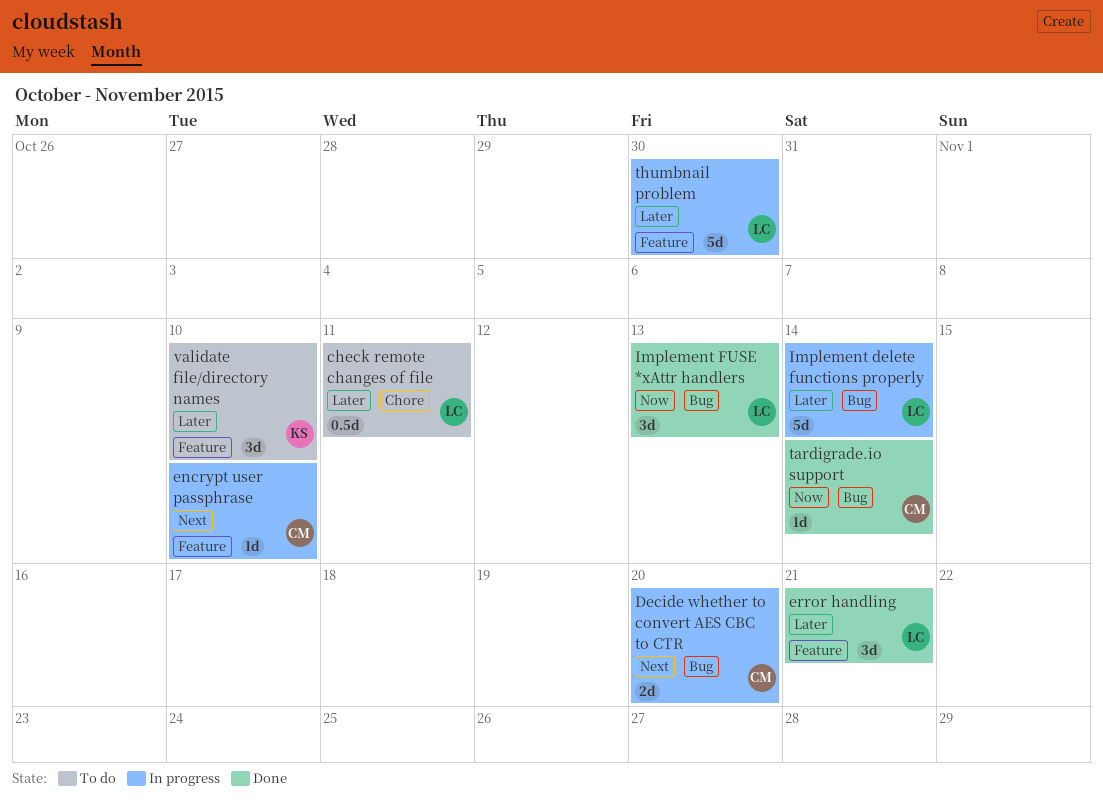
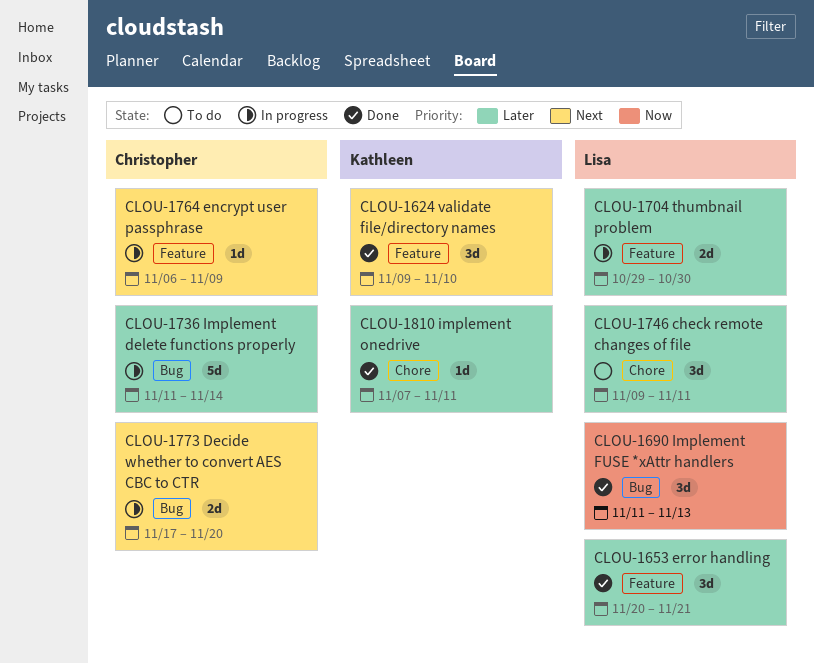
check remote changes of file, estimate: 0.5d -> 3d
encrypt user passphrase, due: Nov 10 -> Nov 9
Implement delete functions properly, owner: Lisa -> Christopher
implement onedrive: none -> present
tardigrade.io support: present -> none
thumbnail problem, estimate: 5d -> 2d
validate file/directory names, status: To do -> Done
validate file/directory names, priority: Later -> Next

